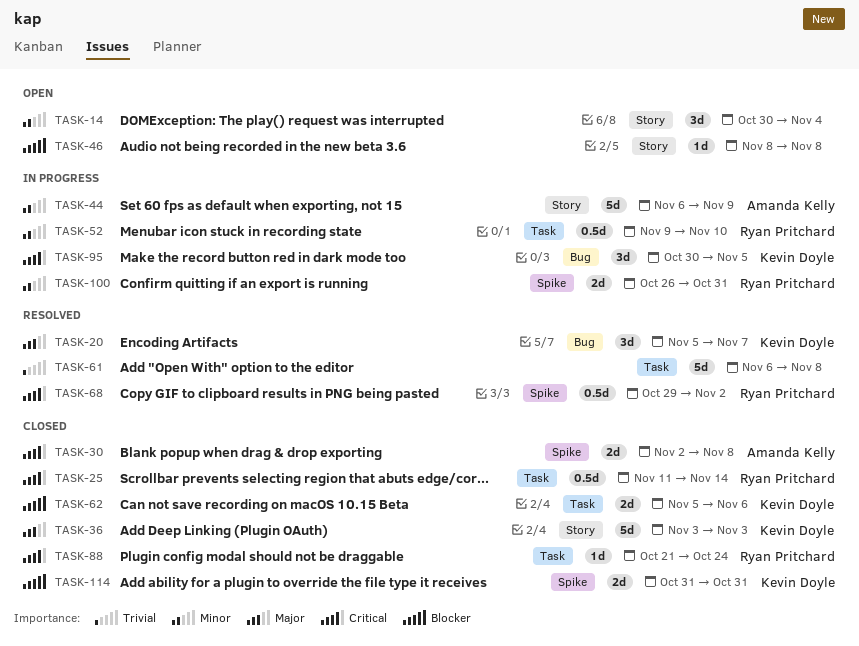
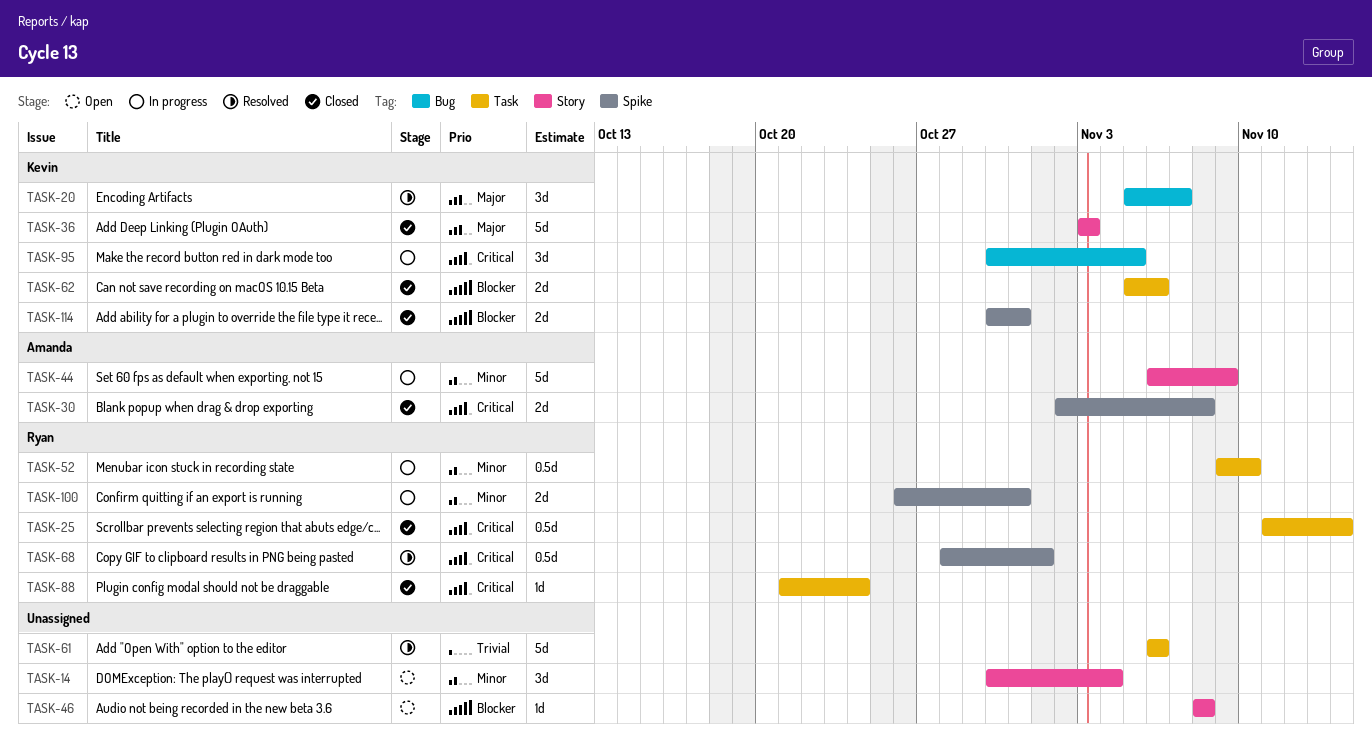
TASK-61, due: Nov 8 -> Nov 6
TASK-68, start: Oct 29 -> Oct 28
TASK-68, due: Nov 2 -> Nov 1
TASK-114, start: Oct 31 -> Oct 30

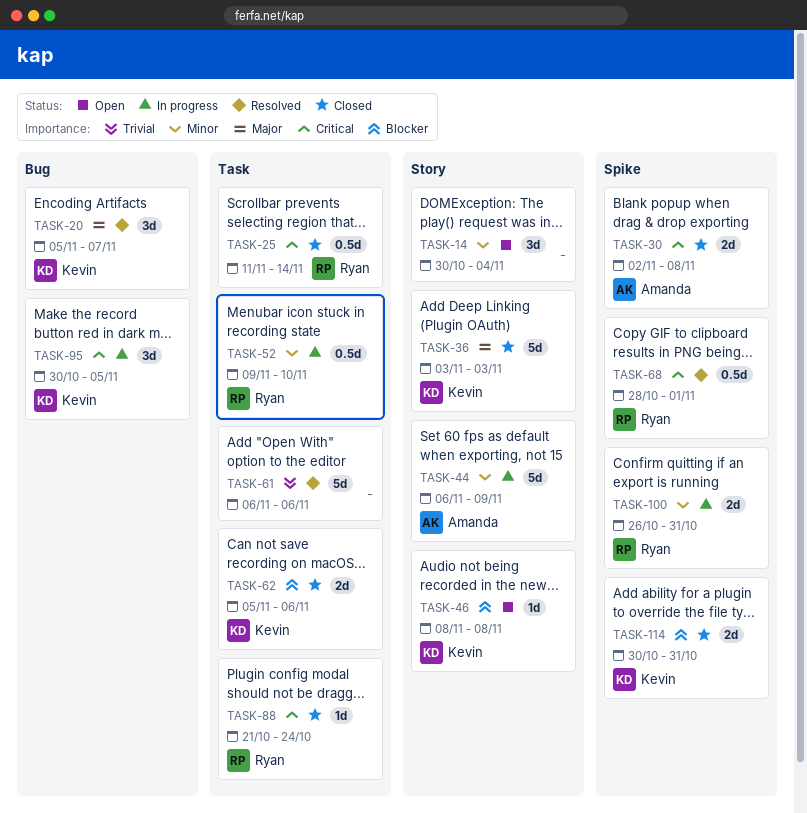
TASK-46, owner: none -> Kevin

